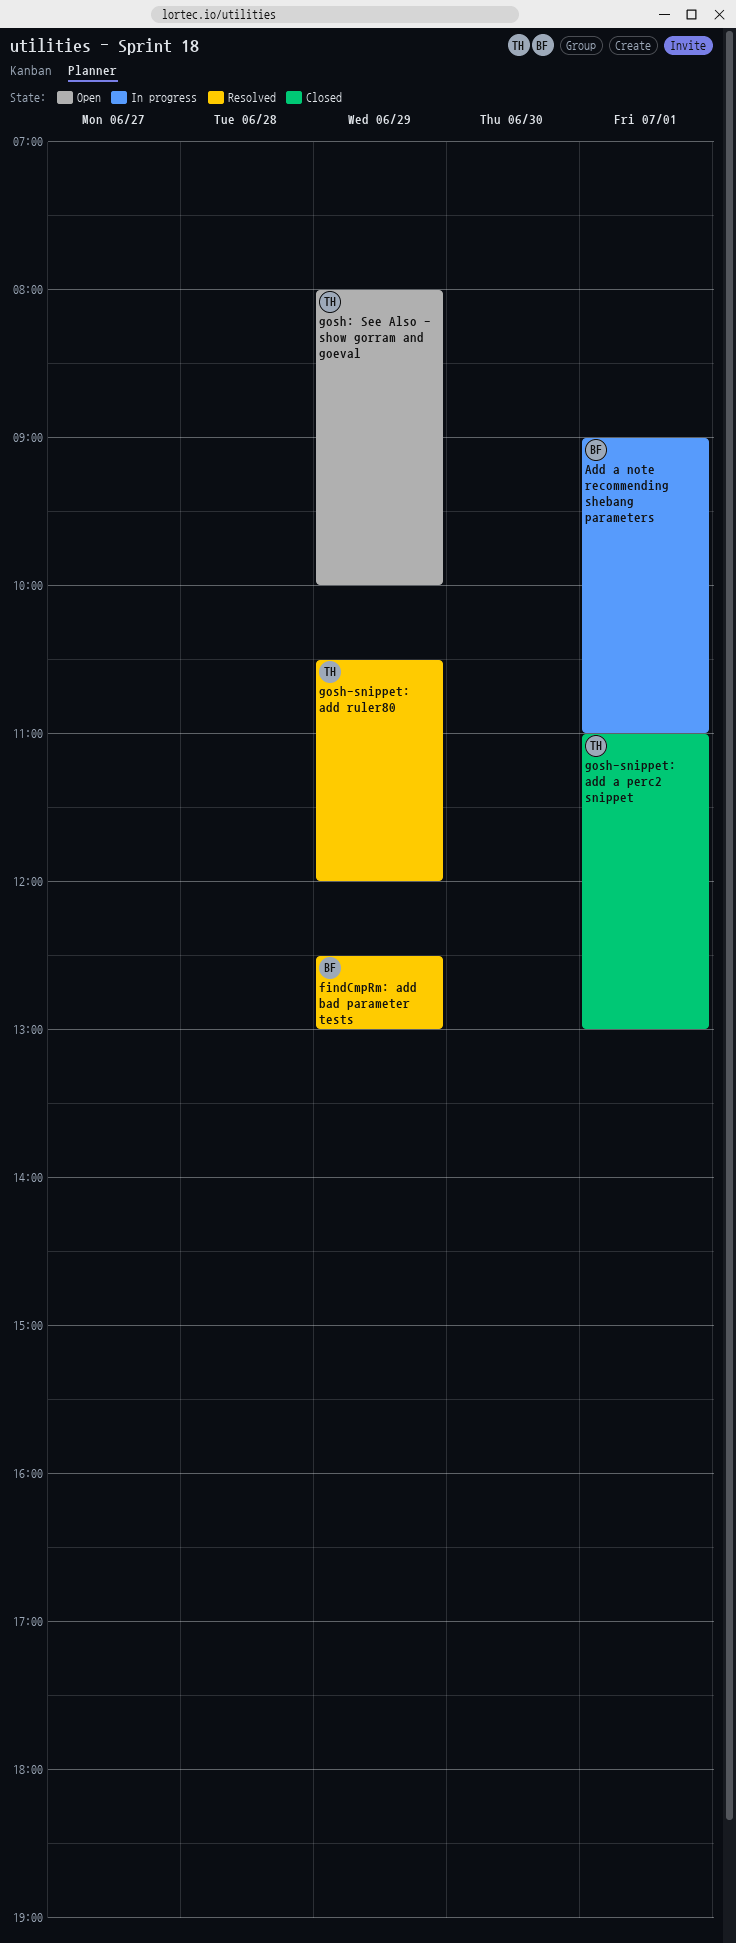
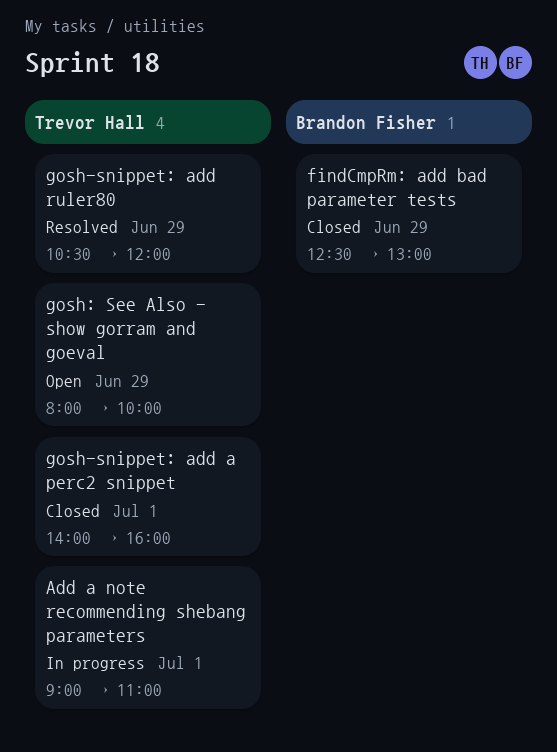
Add a note recommending shebang parameters, owner: Brandon Fisher -> Trevor Hall
findCmpRm: add bad parameter tests, status: Resolved -> Closed
gosh-snippet: add a perc2 snippet, begins: 11:00 -> 14:00
gosh-snippet: add a perc2 snippet, ends: 13:00 -> 16:00

